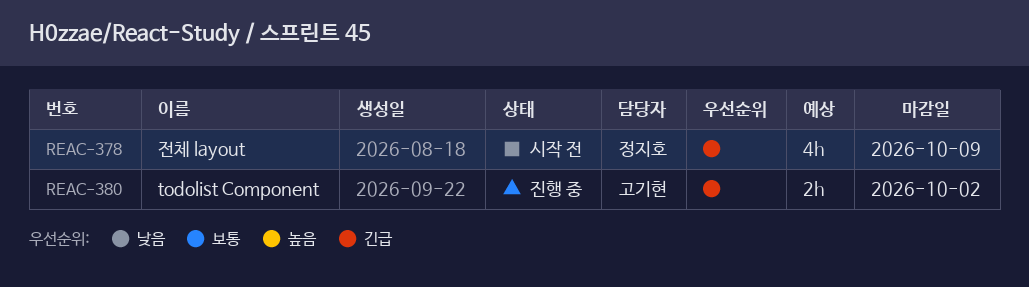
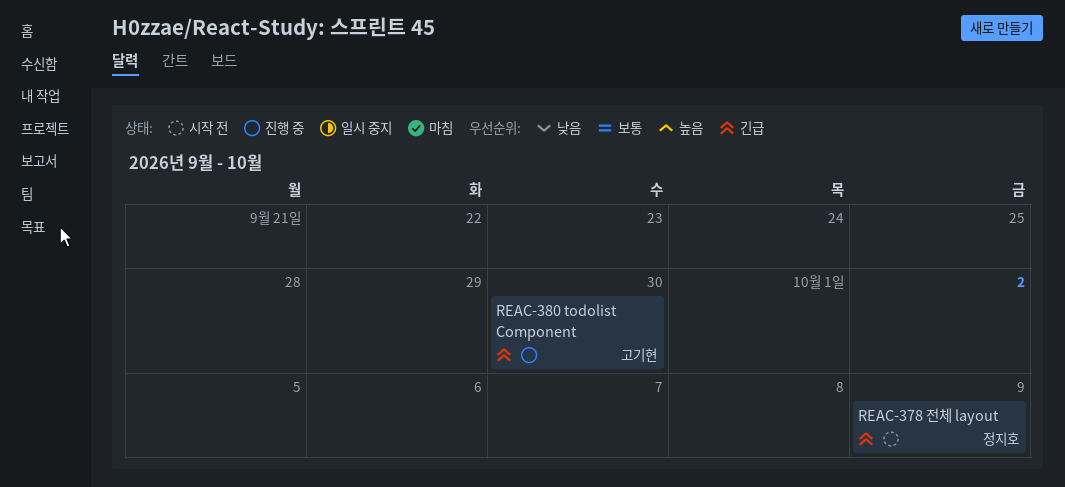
REAC-380, due: Oct 2 -> Sep 30

